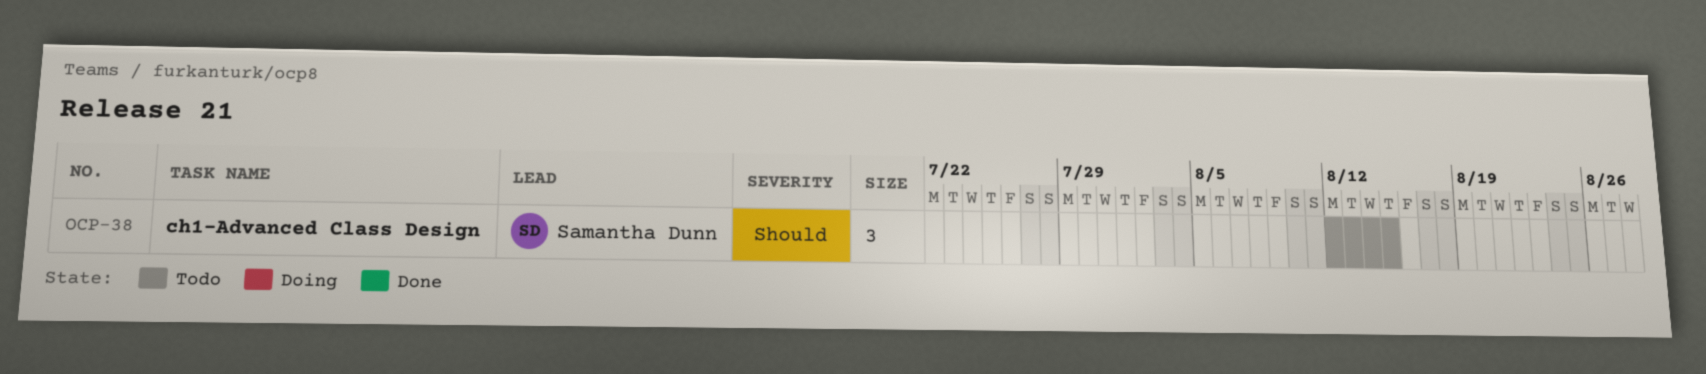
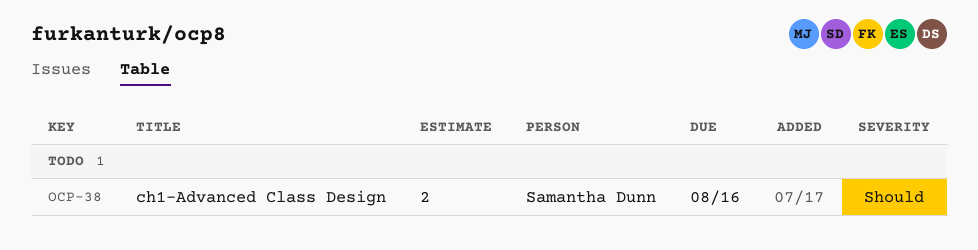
OCP-38, estimate: 3 -> 2
OCP-38, due: Aug 15 -> Aug 16

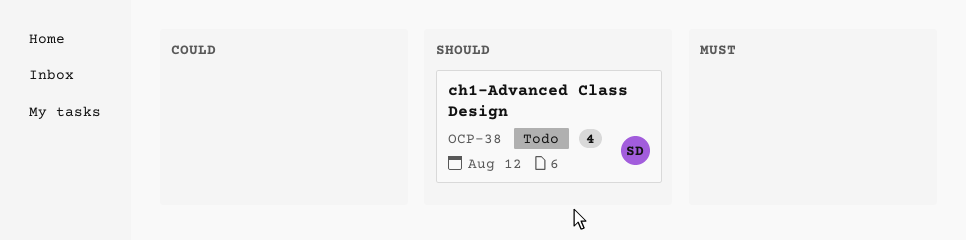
OCP-38, estimate: 2 -> 4
OCP-38, due: Aug 16 -> Aug 12

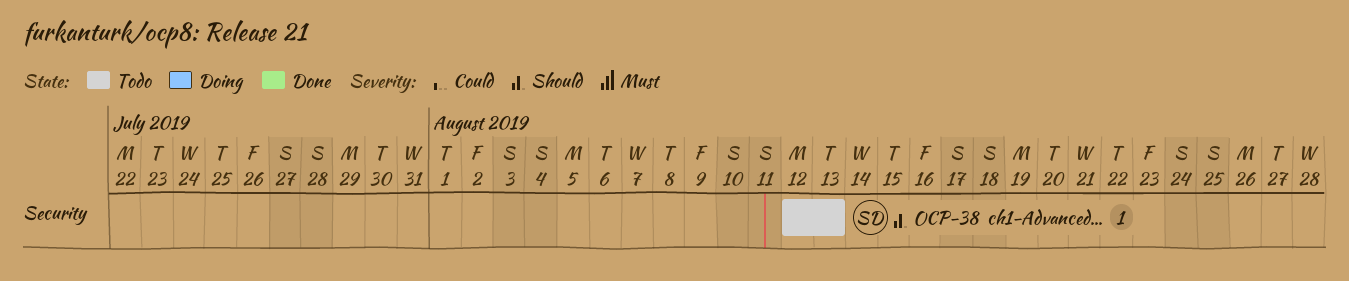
OCP-38, estimate: 4 -> 1
OCP-38, due: Aug 12 -> Aug 13

